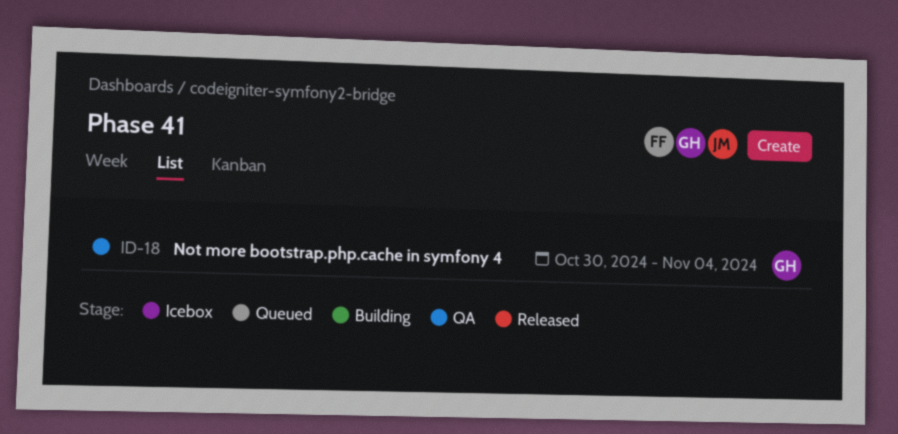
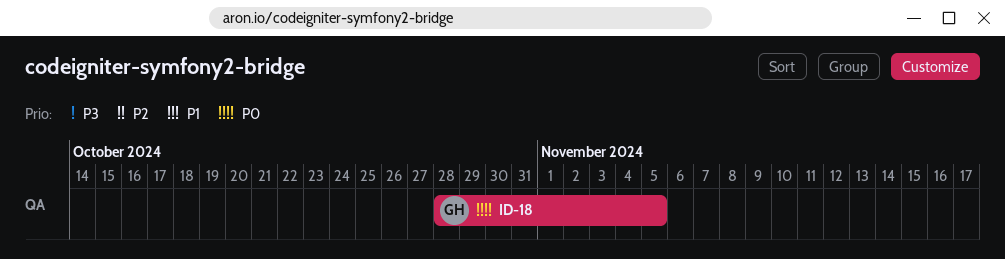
ID-18, start: Oct 30 -> Oct 28
ID-18, due: Nov 4 -> Nov 5

